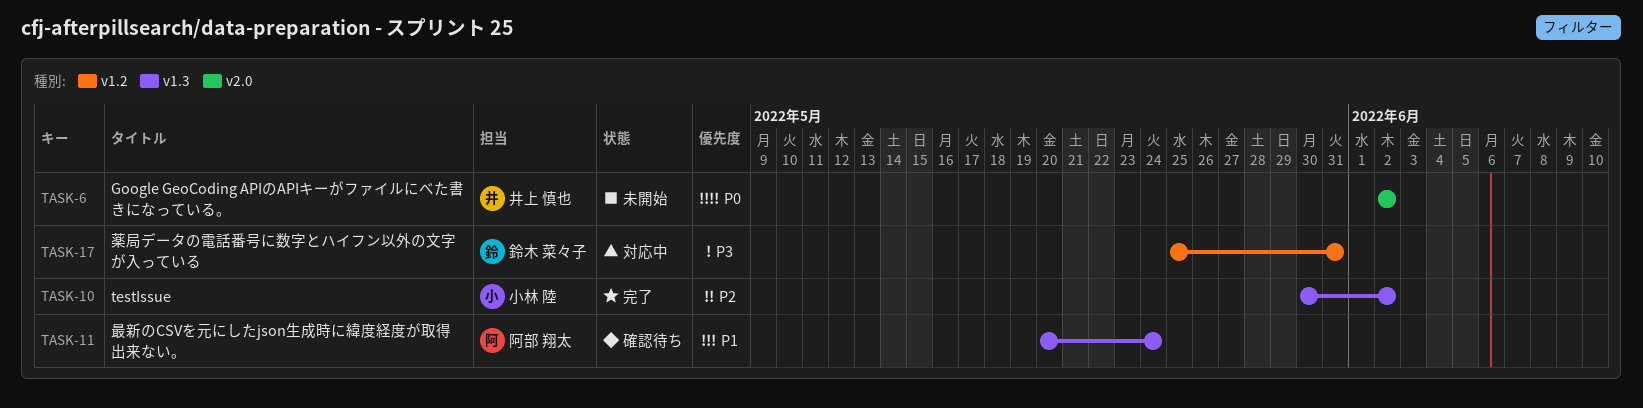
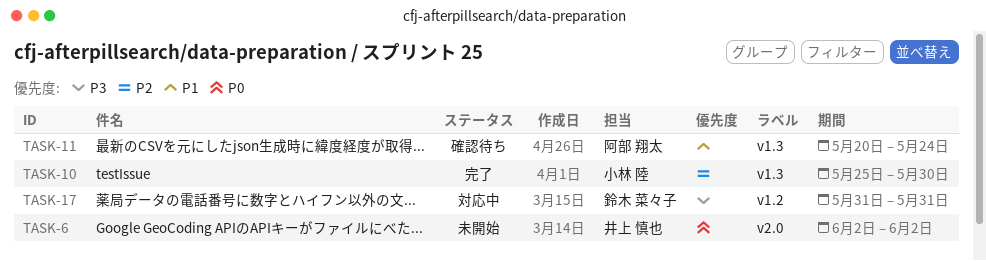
TASK-10, start: May 30 -> May 25
TASK-10, due: Jun 2 -> May 30
TASK-17, start: May 25 -> May 31

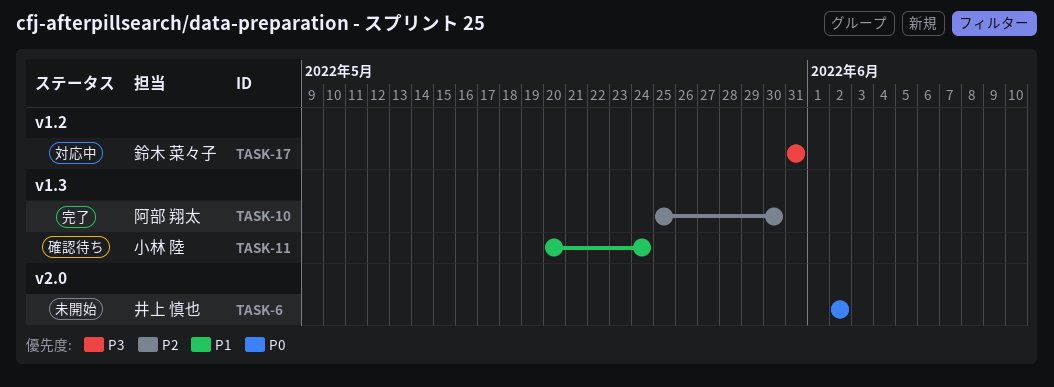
TASK-10, owner: 小林 陸 -> 阿部 翔太
TASK-11, owner: 阿部 翔太 -> 小林 陸

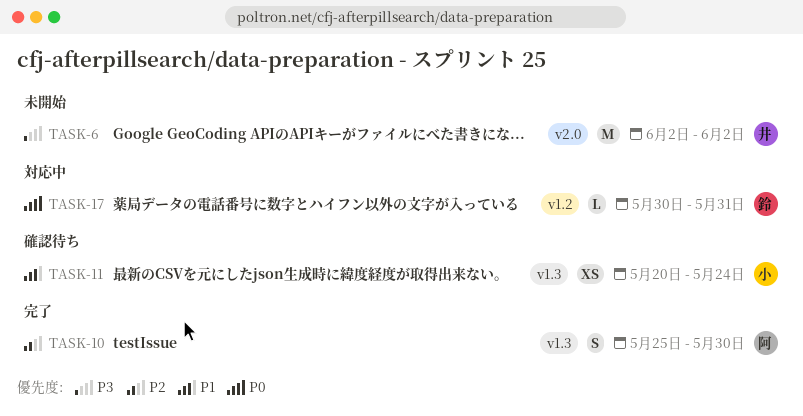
TASK-6, priority: P0 -> P3
TASK-17, priority: P3 -> P0
TASK-17, start: May 31 -> May 30

